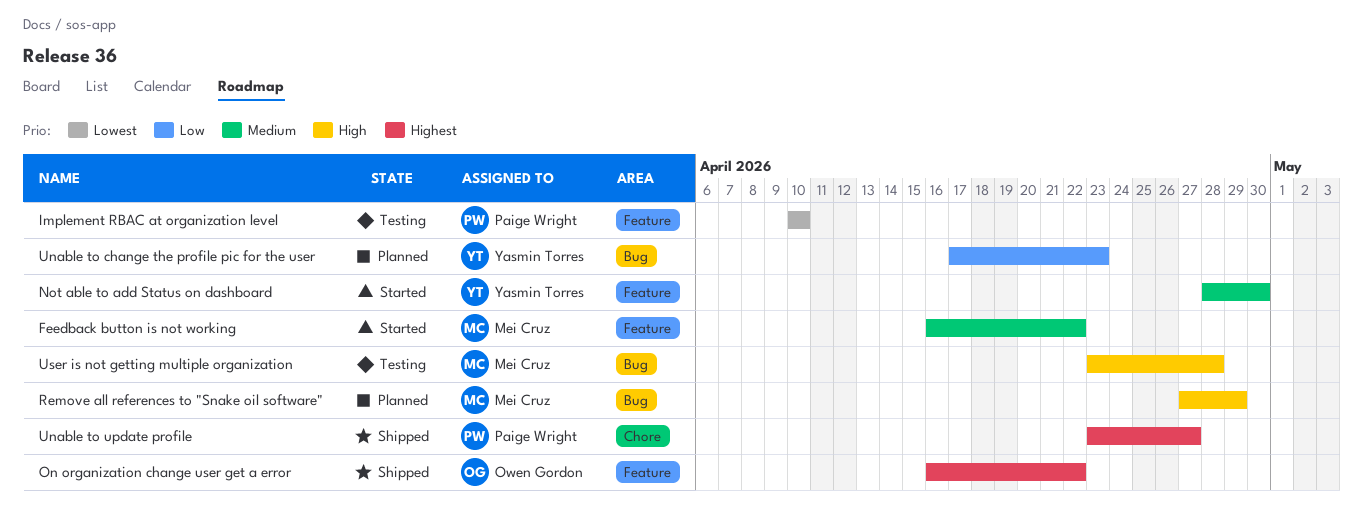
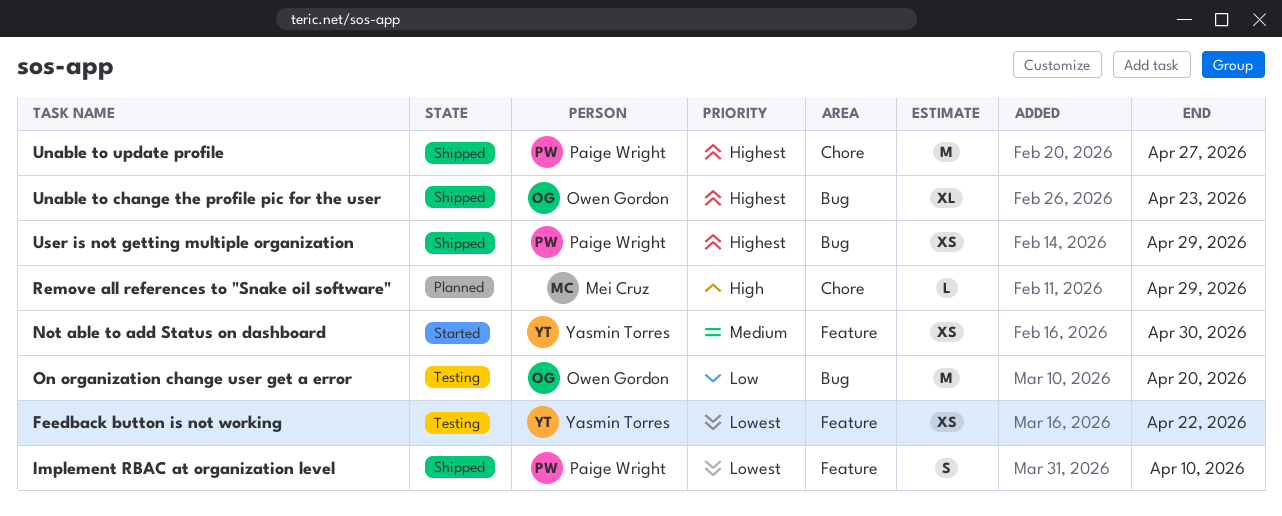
Feedback button is not working, status: Started -> Testing
Feedback button is not working, owner: Mei Cruz -> Yasmin Torres
Feedback button is not working, priority: Medium -> Lowest
Implement RBAC at organization level, status: Testing -> Shipped
On organization change user get a error, status: Shipped -> Testing
On organization change user get a error, priority: Highest -> Low
On organization change user get a error, label: Feature -> Bug
On organization change user get a error, due: Apr 22 -> Apr 20
Remove all references to "Snake oil software", label: Bug -> Chore
Unable to change the profile pic for the user, status: Planned -> Shipped
Unable to change the profile pic for the user, owner: Yasmin Torres -> Owen Gordon
Unable to change the profile pic for the user, priority: Low -> Highest
User is not getting multiple organization, status: Testing -> Shipped
User is not getting multiple organization, owner: Mei Cruz -> Paige Wright
User is not getting multiple organization, priority: High -> Highest
User is not getting multiple organization, due: Apr 28 -> Apr 29

